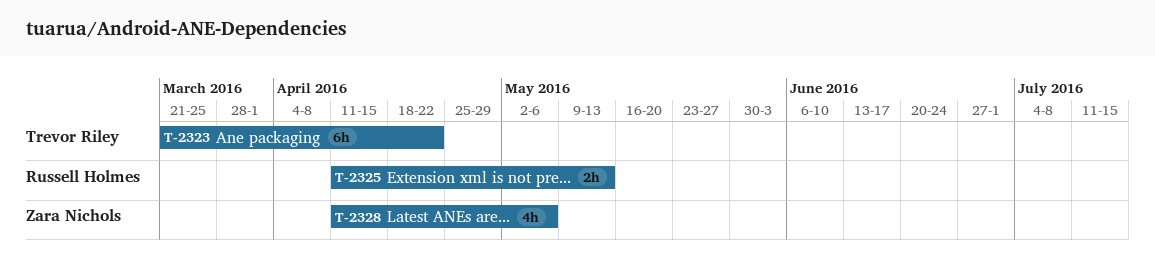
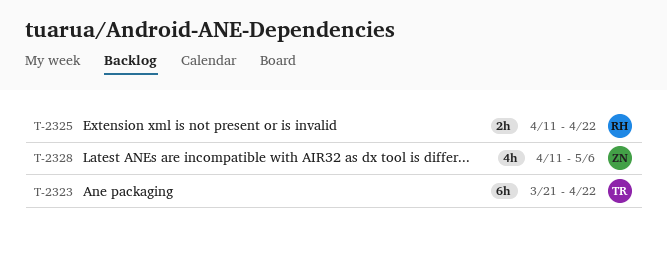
T-2325, due: May 13 -> Apr 22

